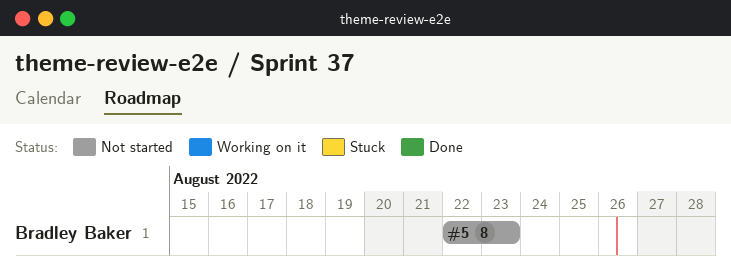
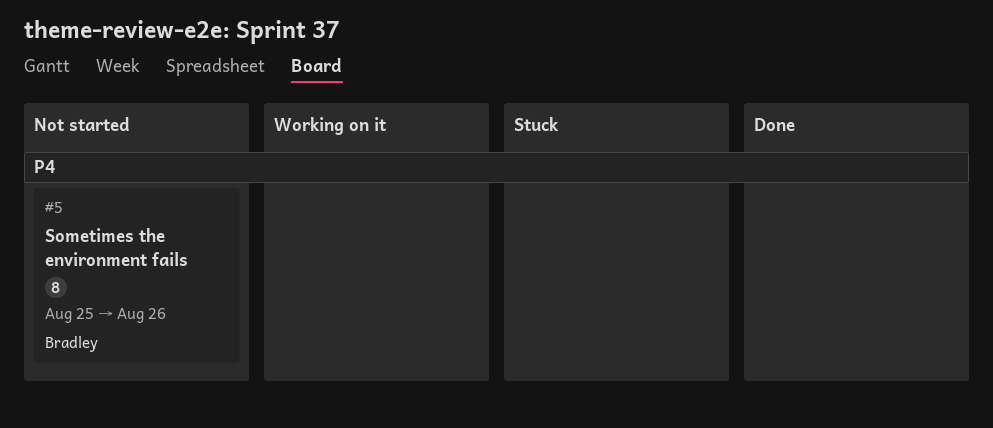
#5, start: Aug 22 -> Aug 25
#5, due: Aug 23 -> Aug 26

